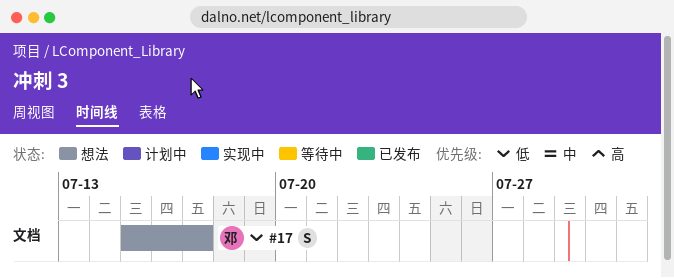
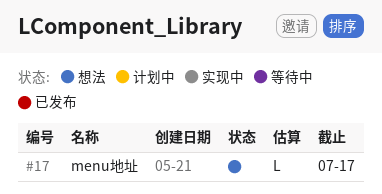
#17, estimate: S -> L

